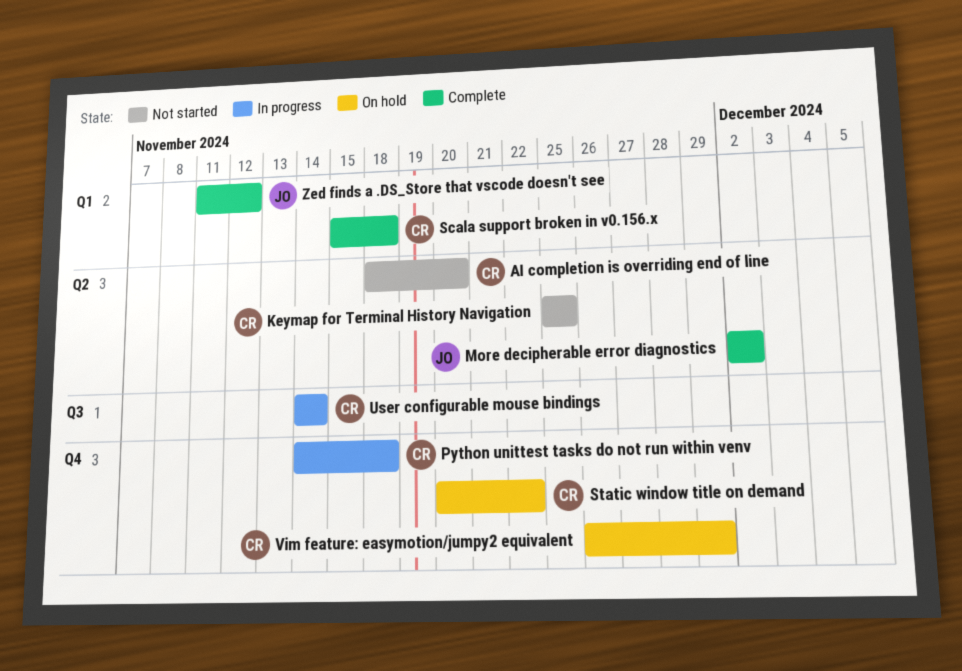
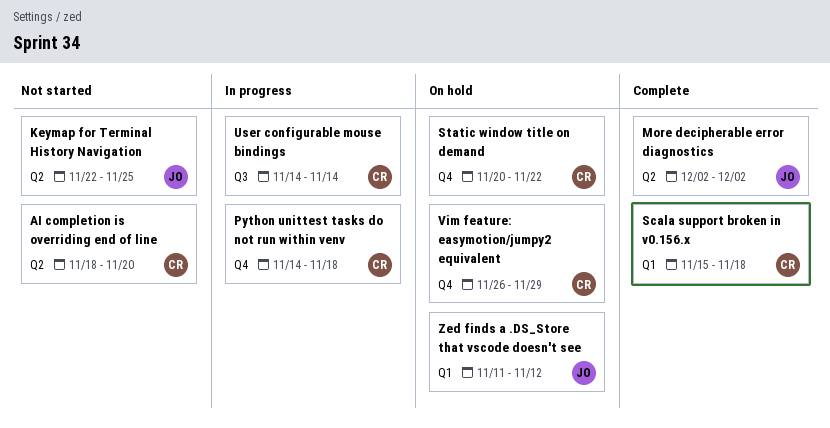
Keymap for Terminal History Navigation, owner: CR -> JO
Keymap for Terminal History Navigation, start: Nov 25 -> Nov 22
Zed finds a .DS_Store that vscode doesn't see, status: Complete -> On hold

